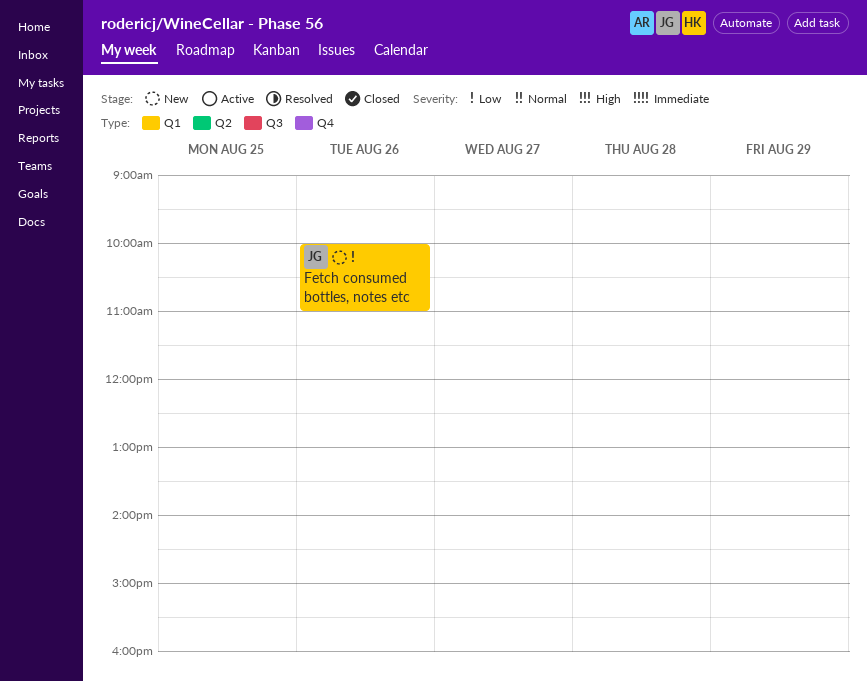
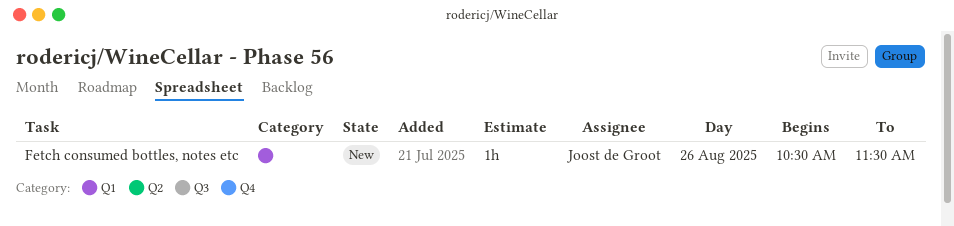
Fetch consumed bottles, notes etc, begins: 10:00 -> 10:30
Fetch consumed bottles, notes etc, ends: 11:00 -> 11:30

